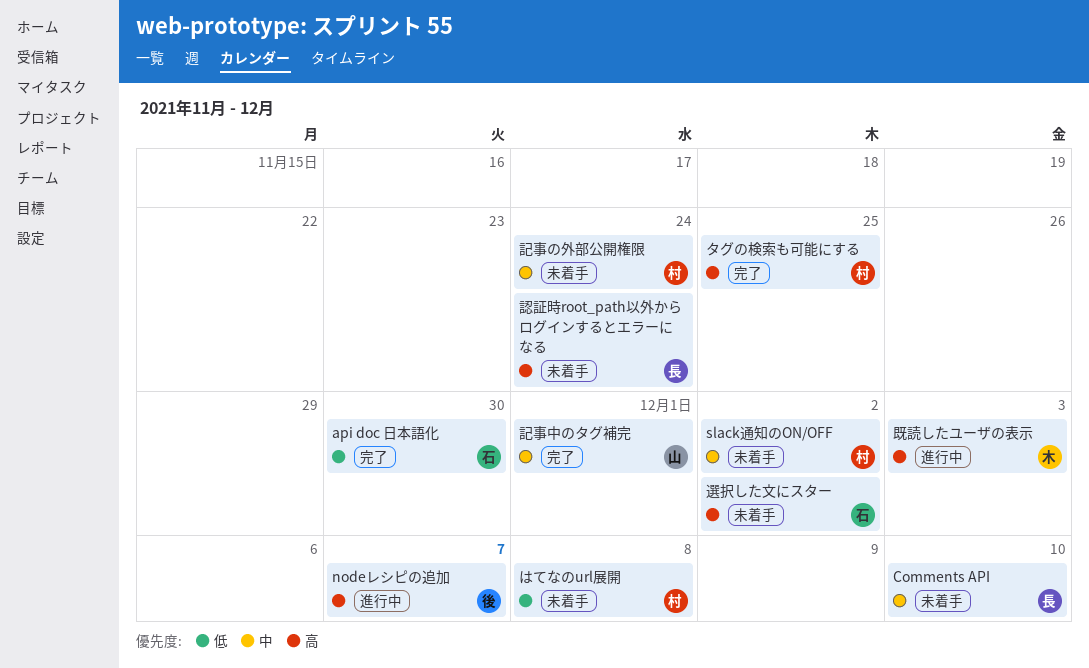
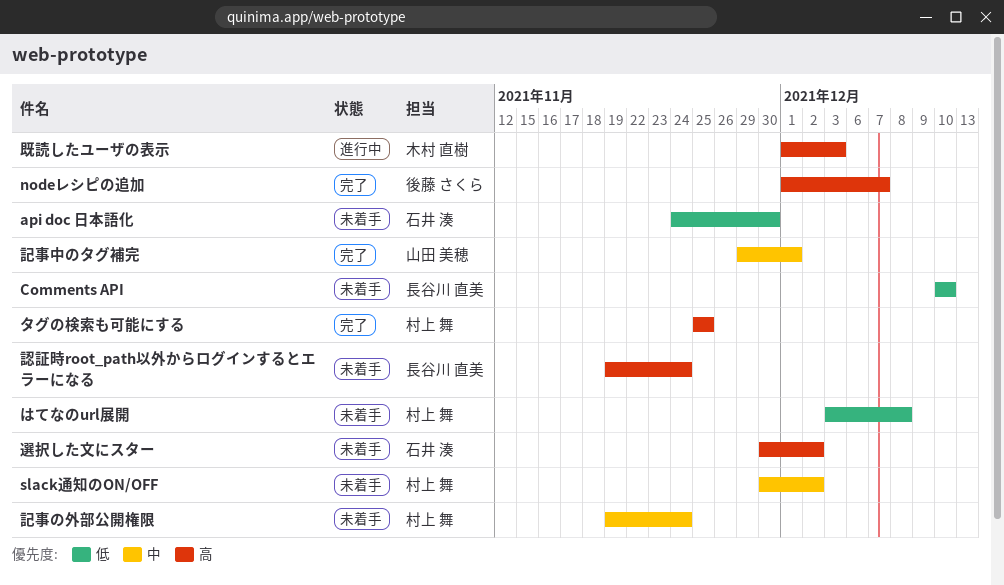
api doc 日本語化, status: 完了 -> 未着手
Comments API, priority: 中 -> 低
nodeレシピの追加, status: 進行中 -> 完了

